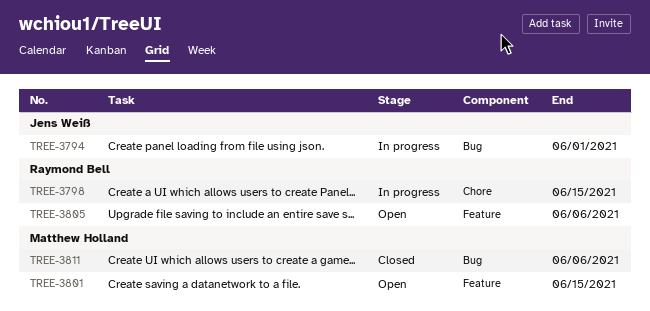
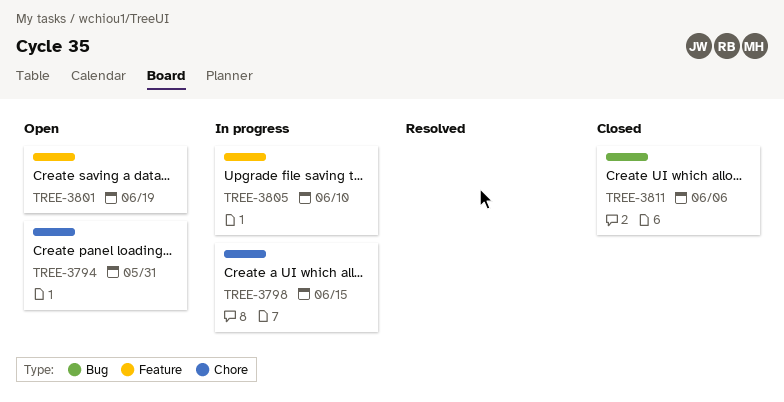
TREE-3794, status: In progress -> Open
TREE-3794, label: Bug -> Chore
TREE-3794, due: Jun 1 -> May 31
TREE-3801, due: Jun 15 -> Jun 19
TREE-3805, status: Open -> In progress
TREE-3805, due: Jun 6 -> Jun 10

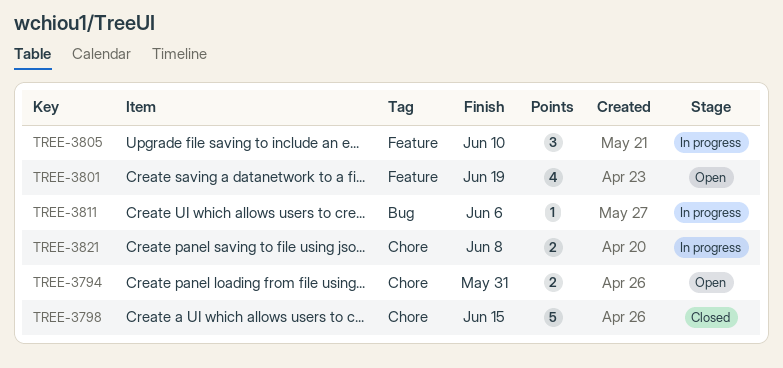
TREE-3798, status: In progress -> Closed
TREE-3811, status: Closed -> In progress
TREE-3821: none -> present

